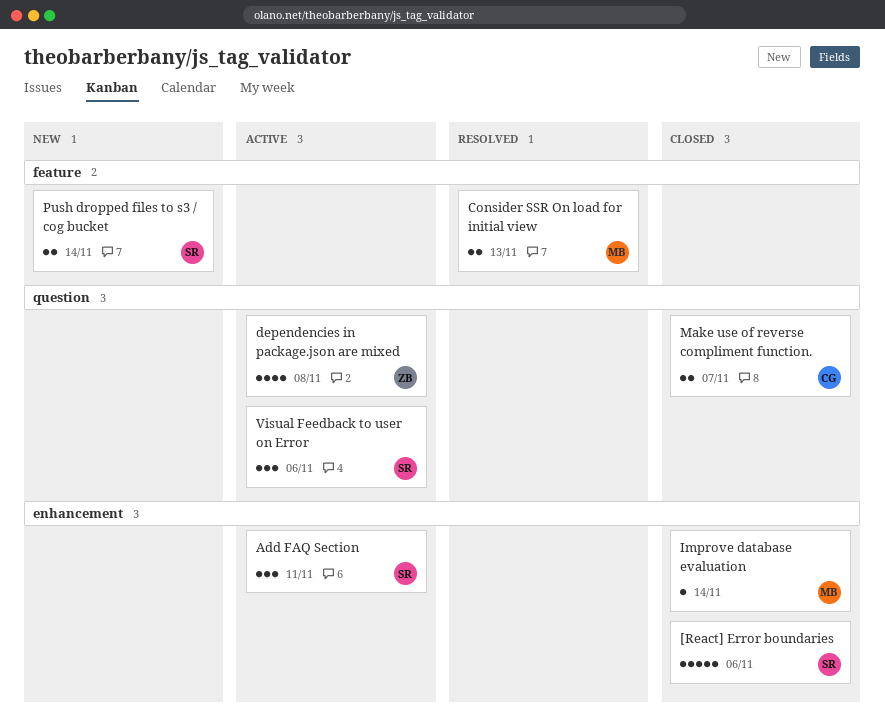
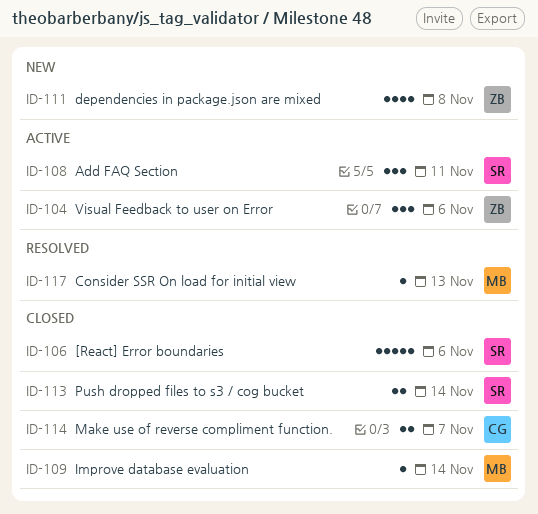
Consider SSR On load for initial view, estimate: 2 -> 1
dependencies in package.json are mixed, status: Active -> New
Push dropped files to s3 / cog bucket, status: New -> Closed
Visual Feedback to user on Error, owner: SR -> ZB

